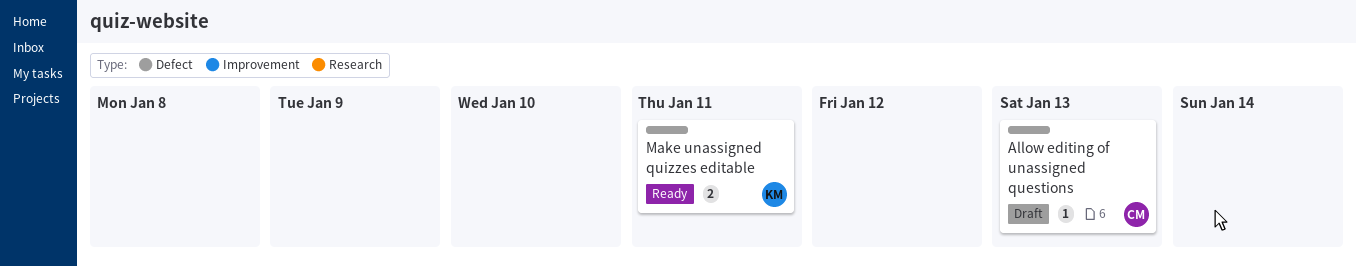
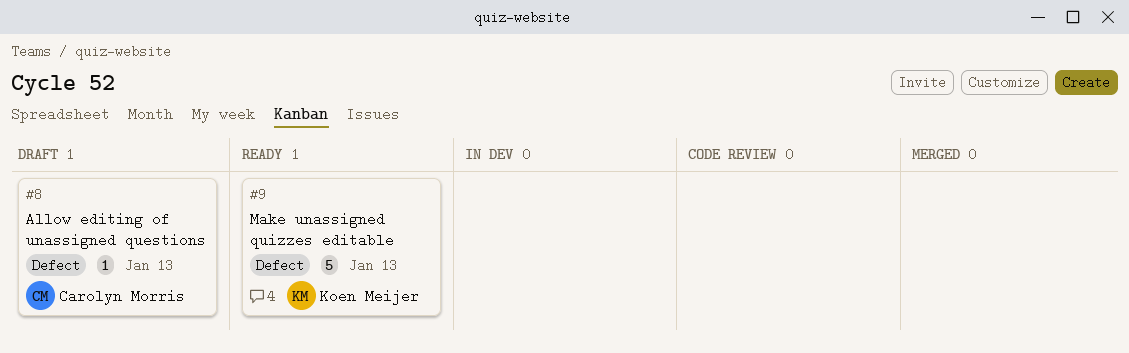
Make unassigned quizzes editable, estimate: 2 -> 5
Make unassigned quizzes editable, due: Jan 11 -> Jan 13

